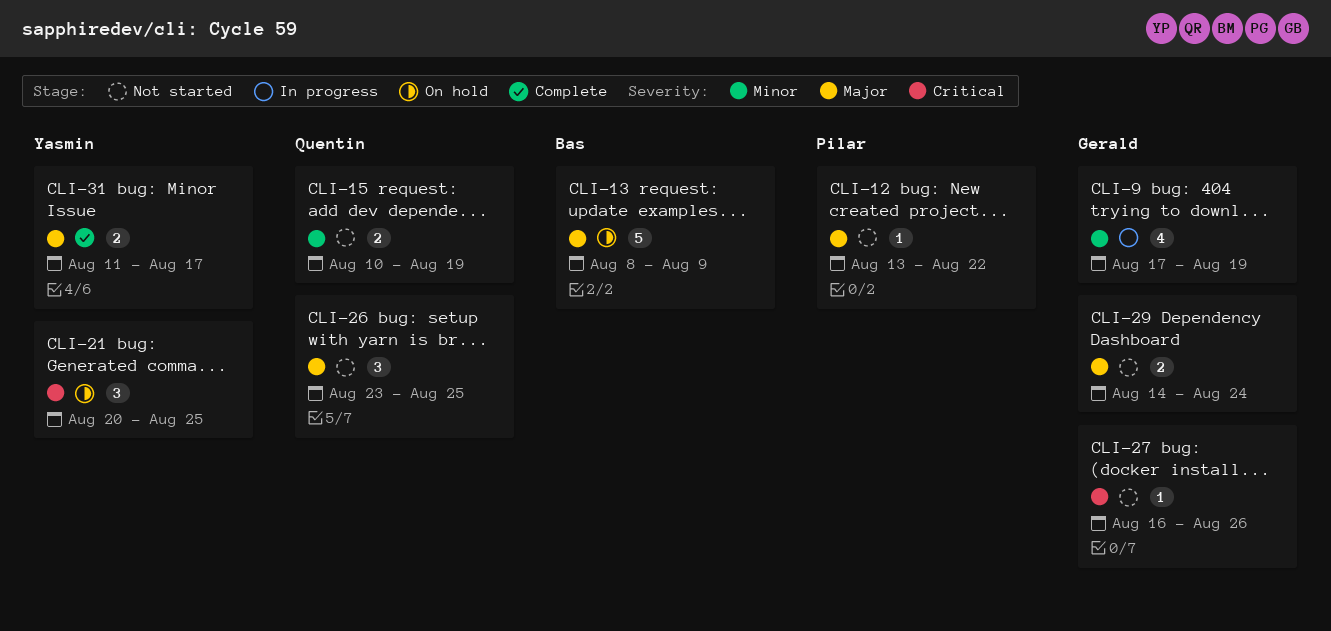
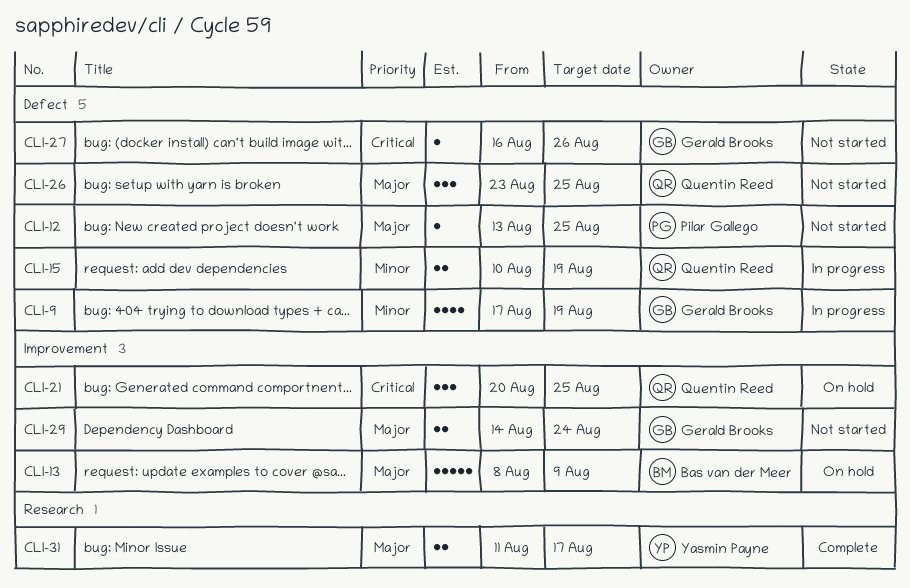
CLI-12, due: Aug 22 -> Aug 25
CLI-15, status: Not started -> In progress
CLI-21, owner: Yasmin Payne -> Quentin Reed

